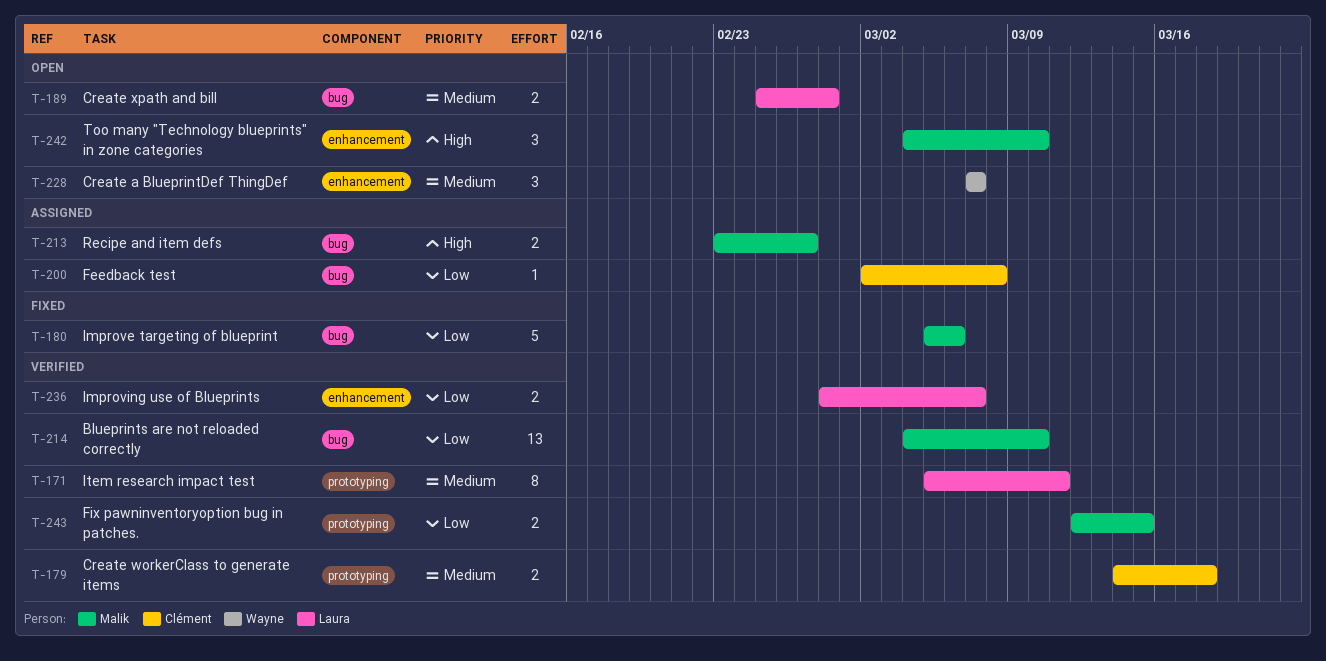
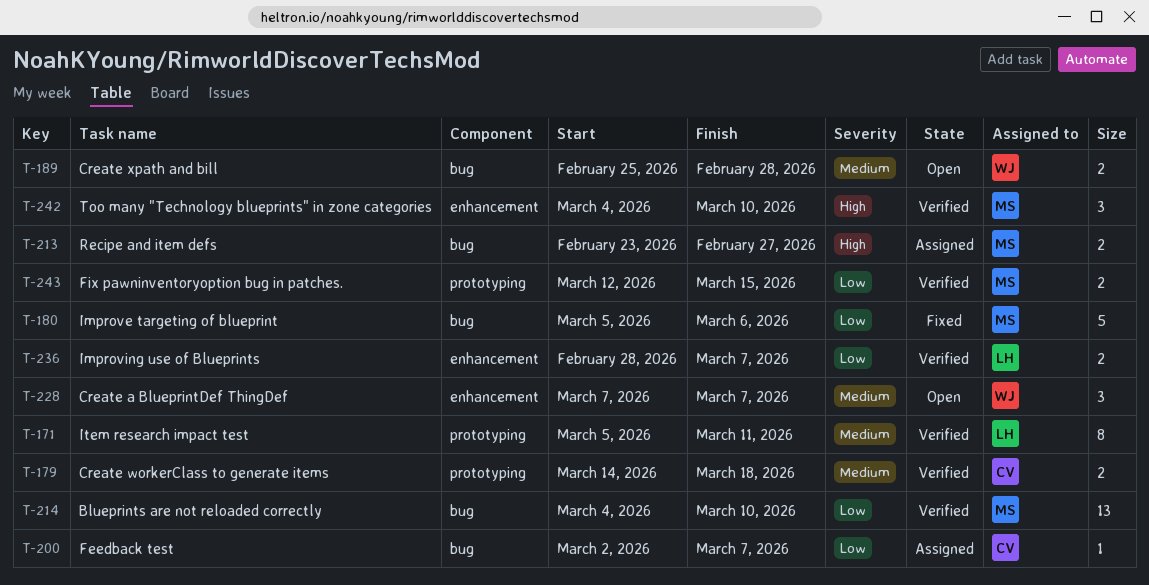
T-189, owner: Laura -> Wayne
T-200, due: Mar 8 -> Mar 7
T-242, status: Open -> Verified

